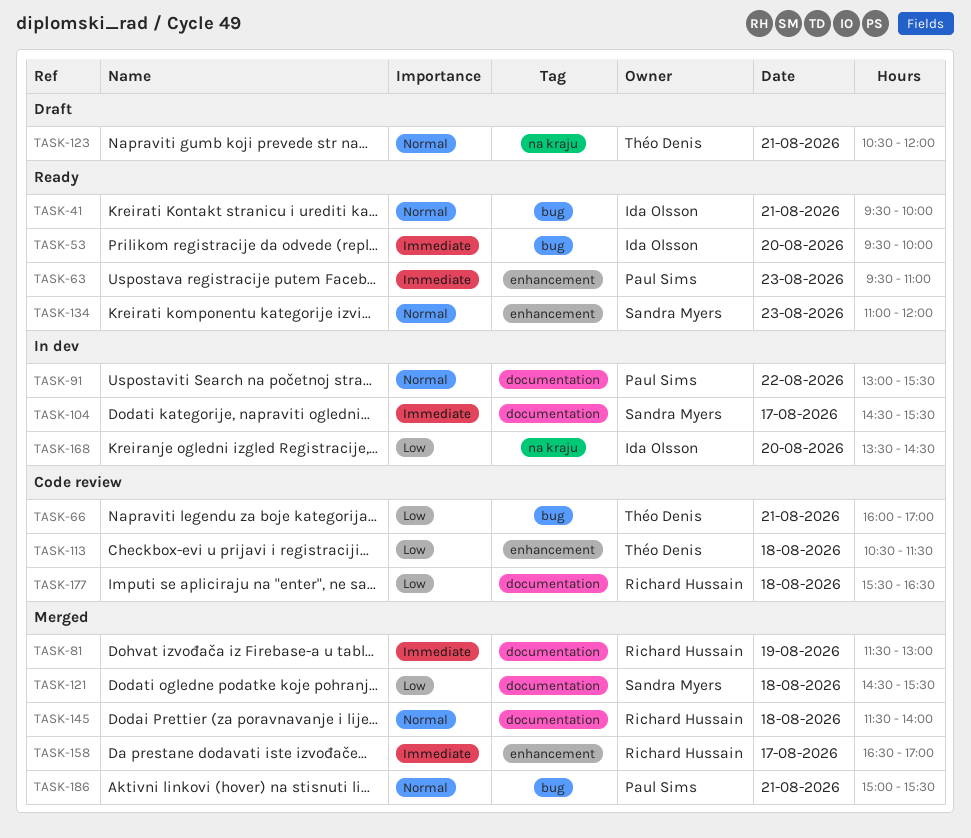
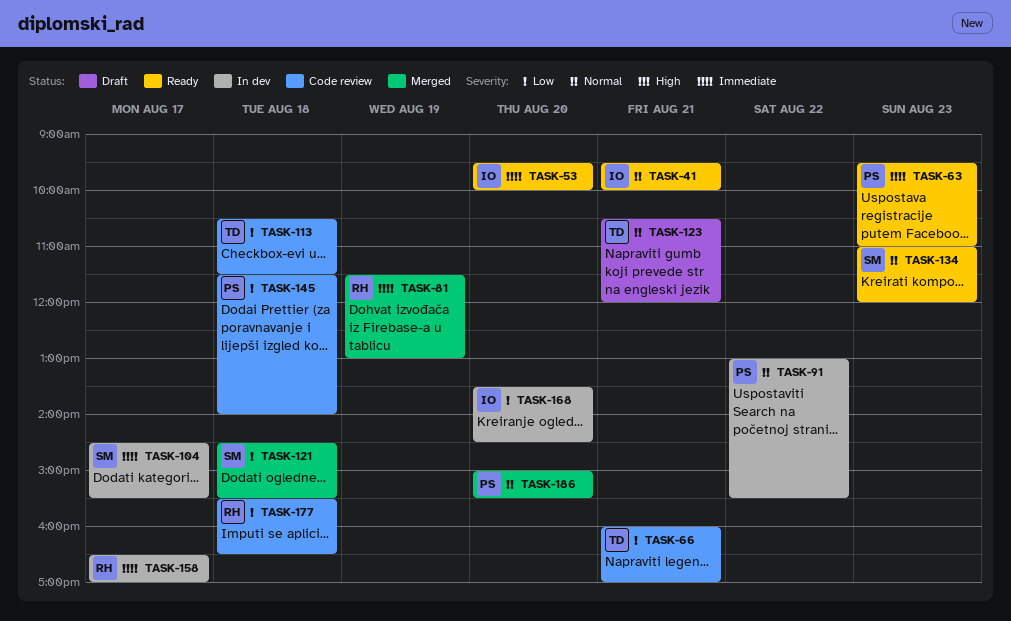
TASK-145, status: Merged -> Code review
TASK-145, owner: Richard Hussain -> Paul Sims
TASK-145, priority: Normal -> Low
TASK-158, status: Merged -> In dev
TASK-186, day: Aug 21 -> Aug 20

